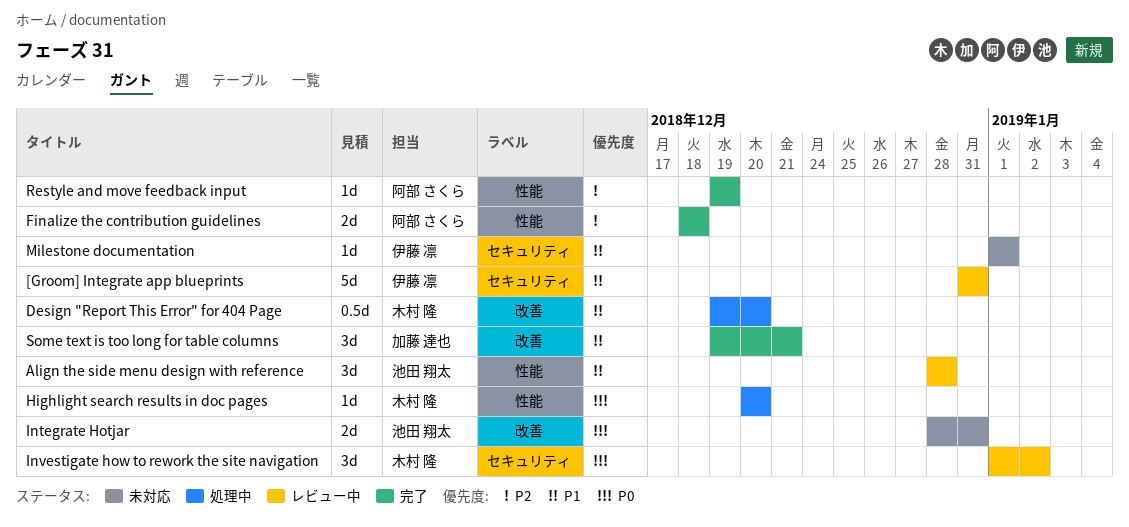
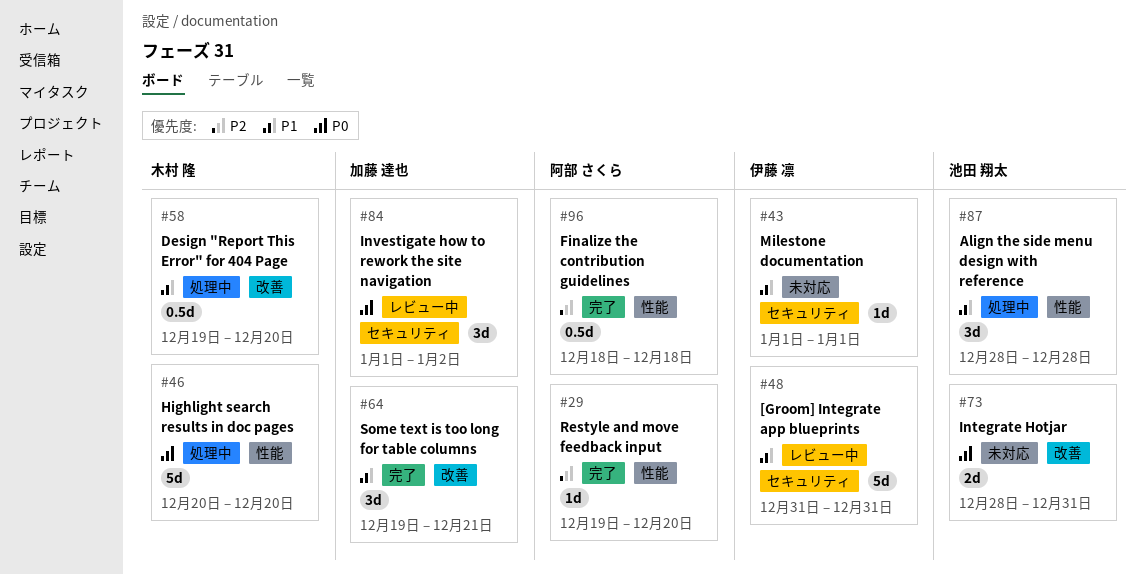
Align the side menu design with reference, status: レビュー中 -> 処理中
Finalize the contribution guidelines, estimate: 2d -> 0.5d
Highlight search results in doc pages, estimate: 1d -> 5d
Investigate how to rework the site navigation, owner: 木村 隆 -> 加藤 達也
Restyle and move feedback input, due: Dec 19 -> Dec 20

